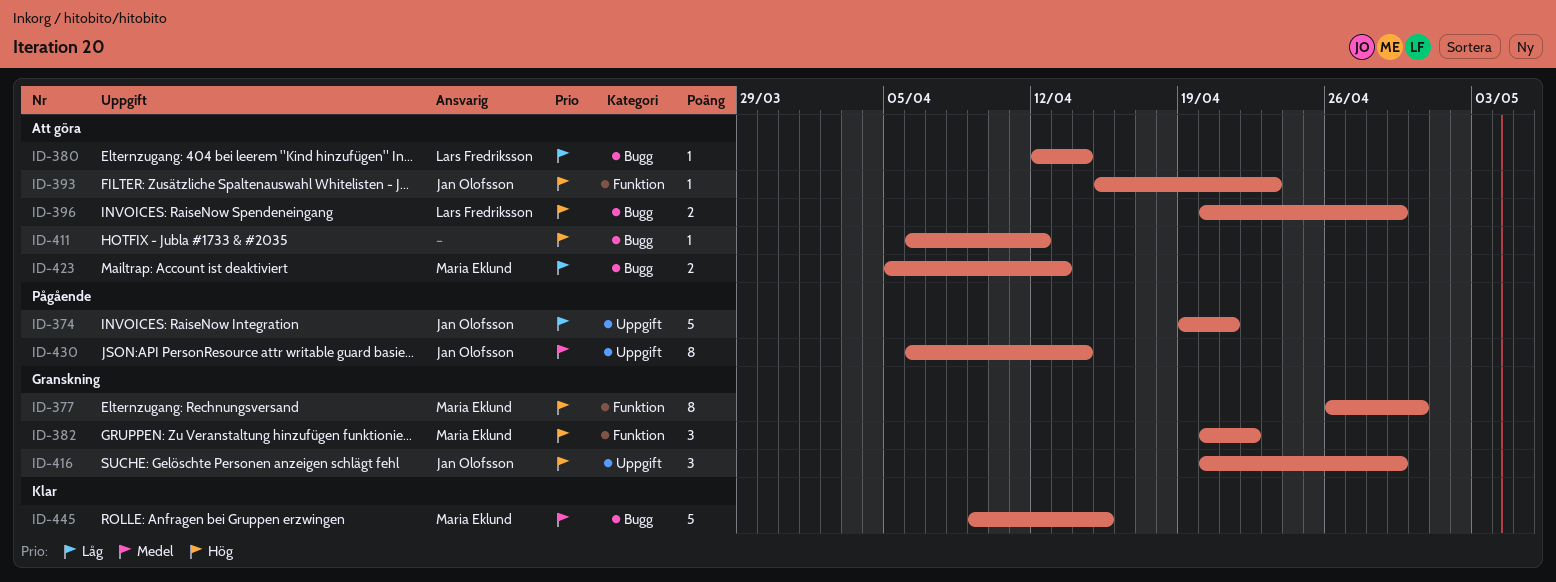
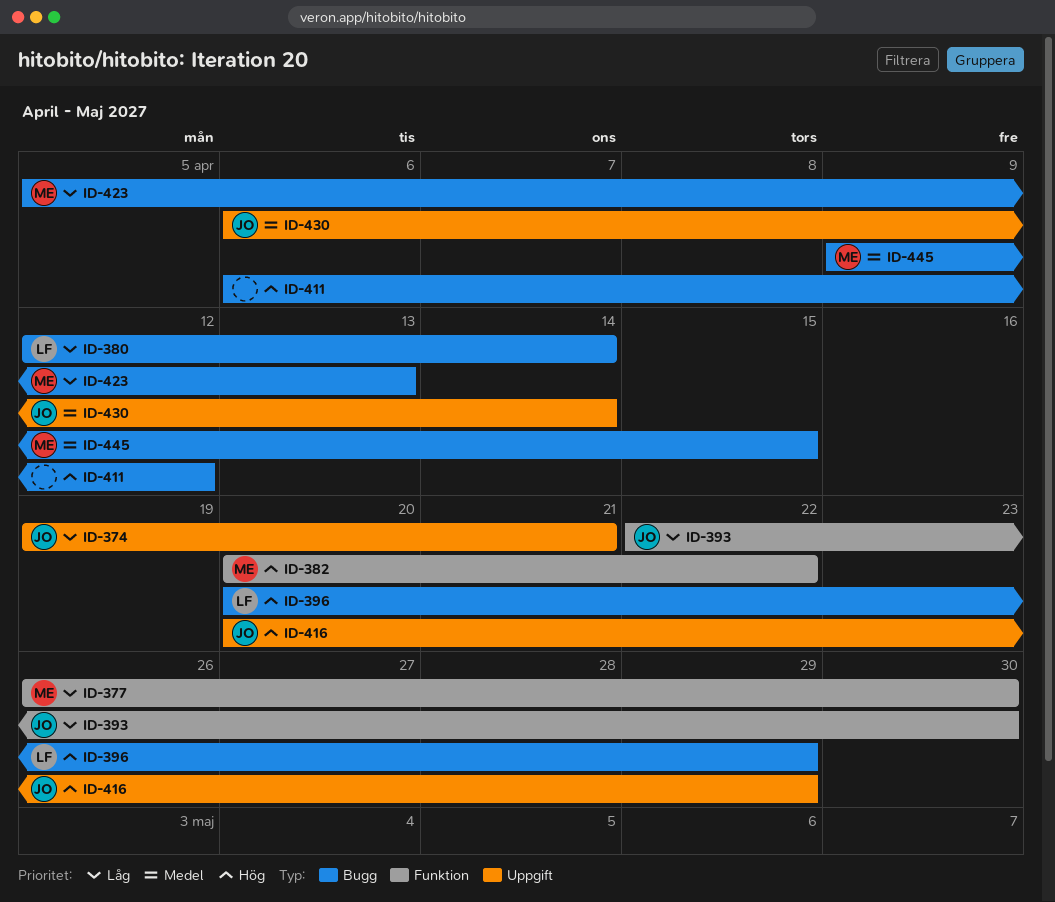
ID-377, priority: Hög -> Låg
ID-393, priority: Hög -> Låg
ID-393, start: Apr 15 -> Apr 22
ID-393, due: Apr 23 -> Apr 30

